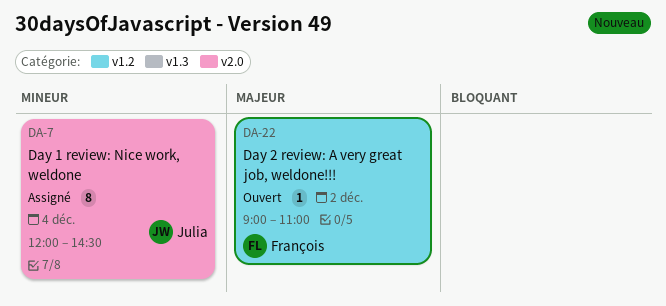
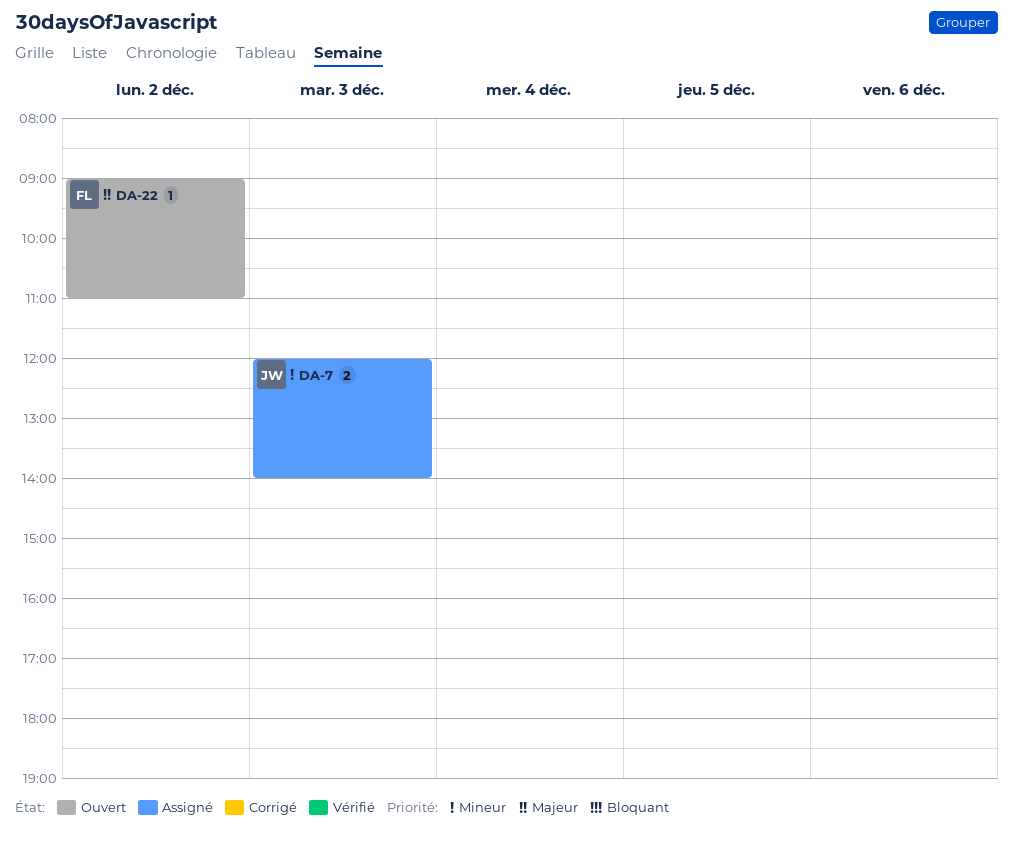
DA-7, estimate: 8 -> 2
DA-7, day: Dec 4 -> Dec 3
DA-7, ends: 14:30 -> 14:00

